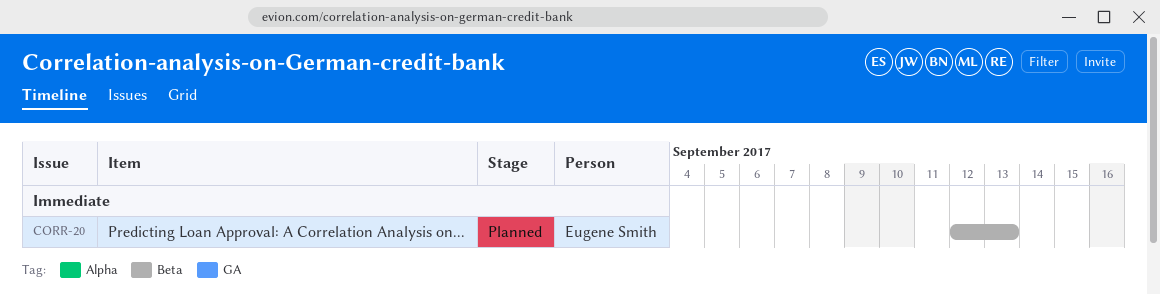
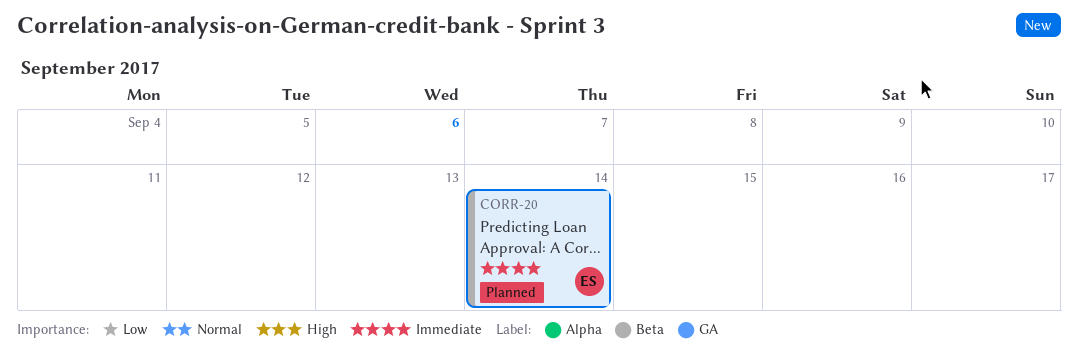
CORR-20, due: Sep 13 -> Sep 14

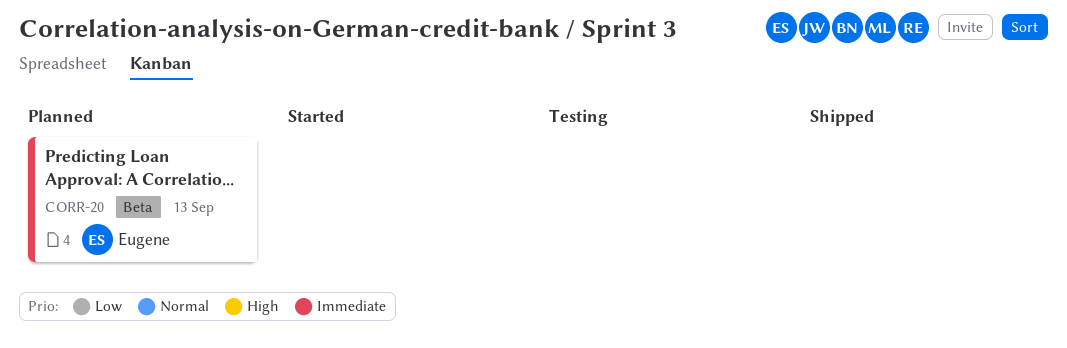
CORR-20, due: Sep 14 -> Sep 13

